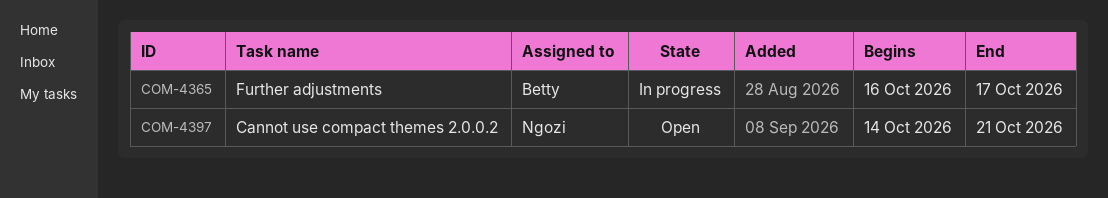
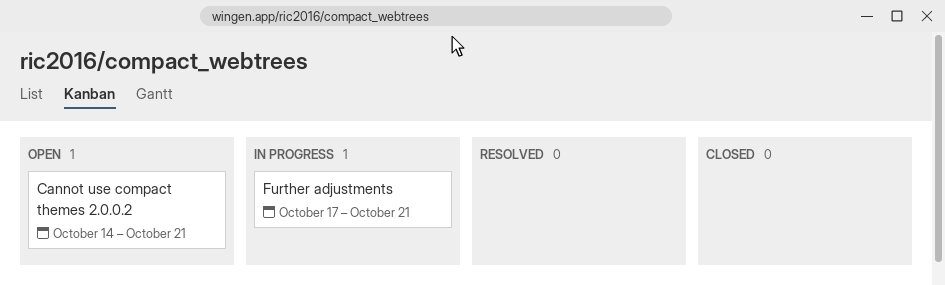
Further adjustments, start: Oct 16 -> Oct 17
Further adjustments, due: Oct 17 -> Oct 21

